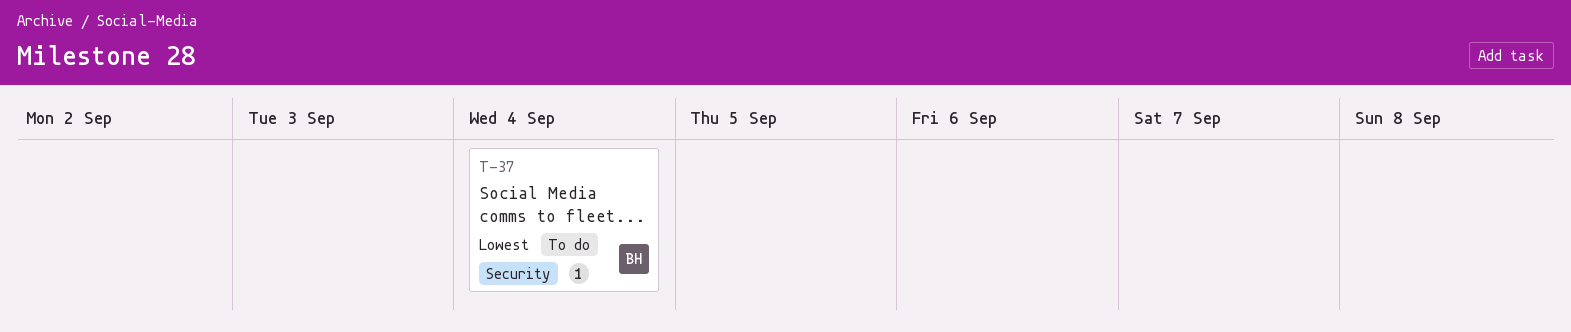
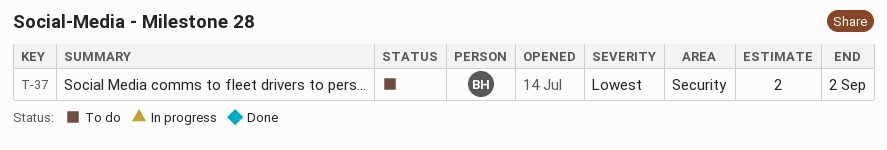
T-37, estimate: 1 -> 2
T-37, due: Sep 4 -> Sep 2

